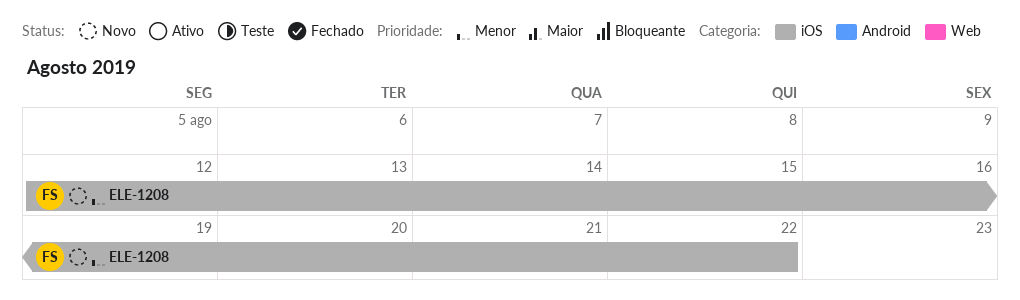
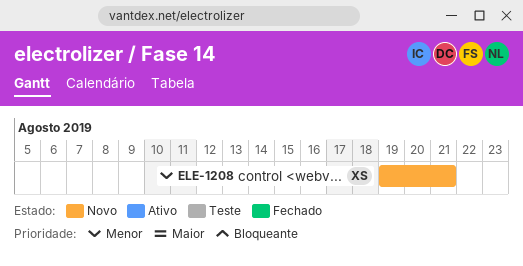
ELE-1208, start: Aug 12 -> Aug 19
ELE-1208, due: Aug 22 -> Aug 21

